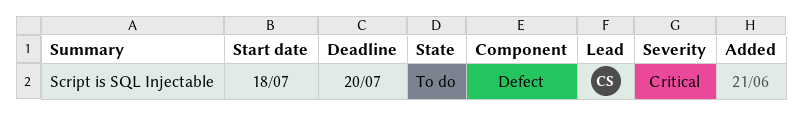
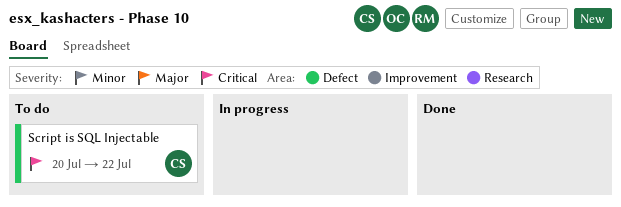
Script is SQL Injectable, start: Jul 18 -> Jul 20
Script is SQL Injectable, due: Jul 20 -> Jul 22

